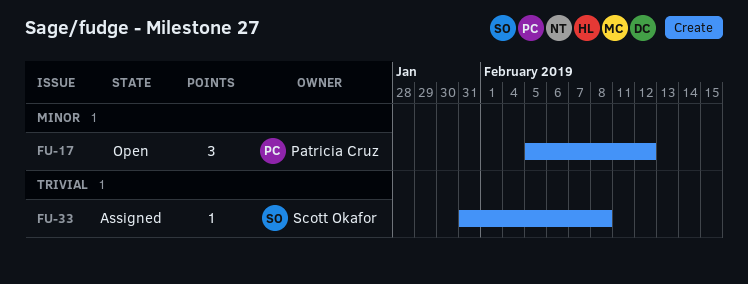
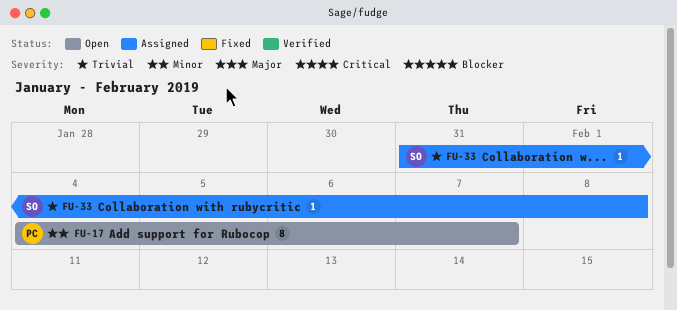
FU-17, estimate: 3 -> 8
FU-17, start: Feb 5 -> Feb 4
FU-17, due: Feb 12 -> Feb 7

